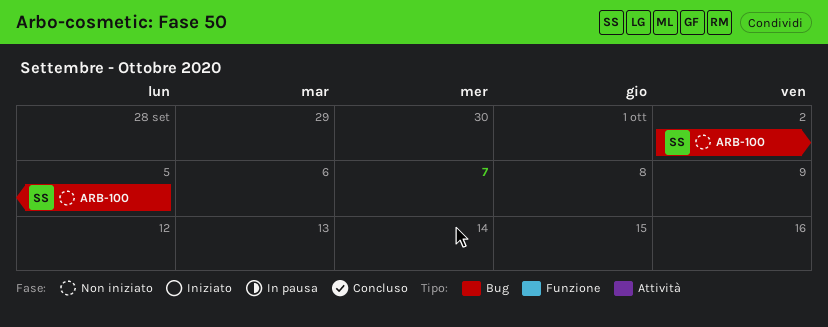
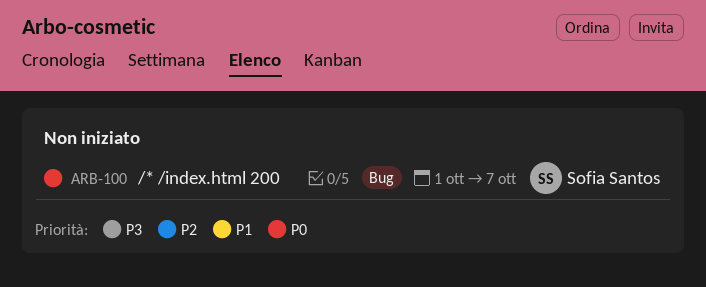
ARB-100, start: Oct 2 -> Oct 1
ARB-100, due: Oct 5 -> Oct 7

